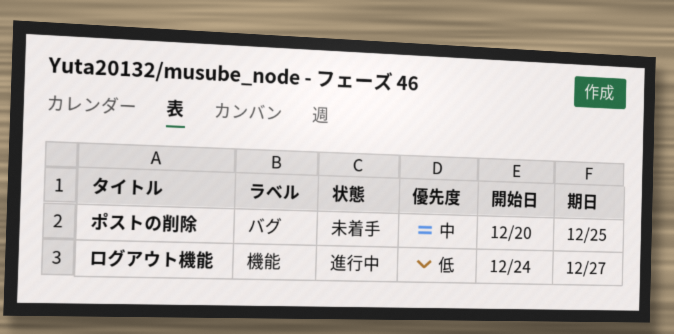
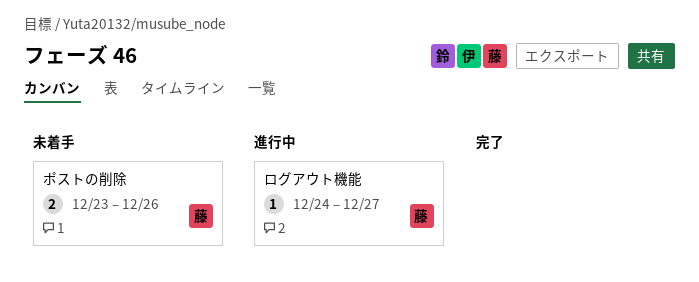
ポストの削除, start: Dec 20 -> Dec 23
ポストの削除, due: Dec 25 -> Dec 26

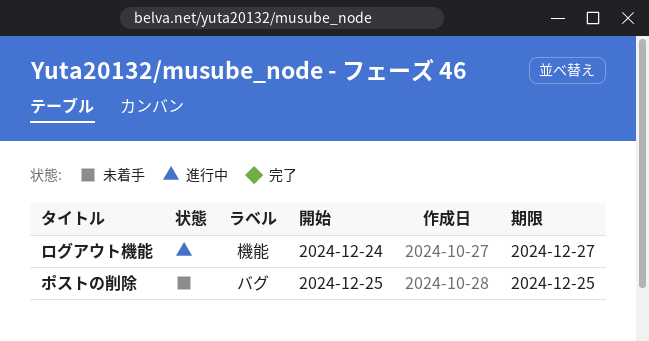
ポストの削除, start: Dec 23 -> Dec 25
ポストの削除, due: Dec 26 -> Dec 25

